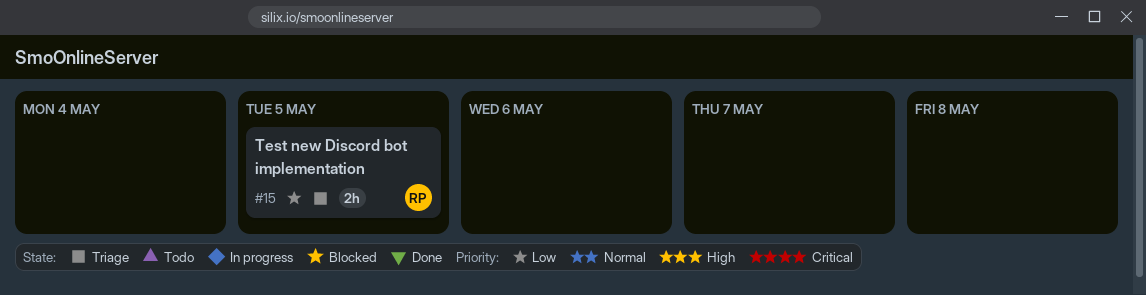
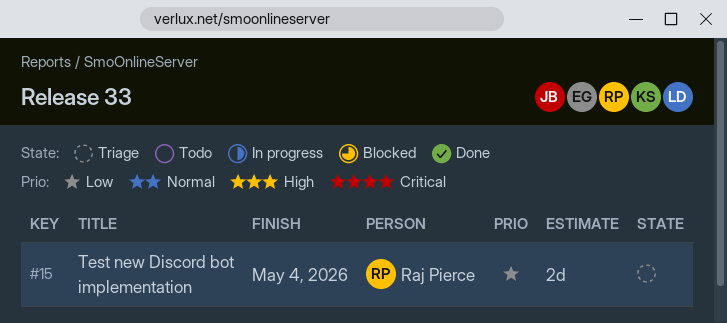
#15, estimate: 2h -> 2d
#15, due: May 5 -> May 4

